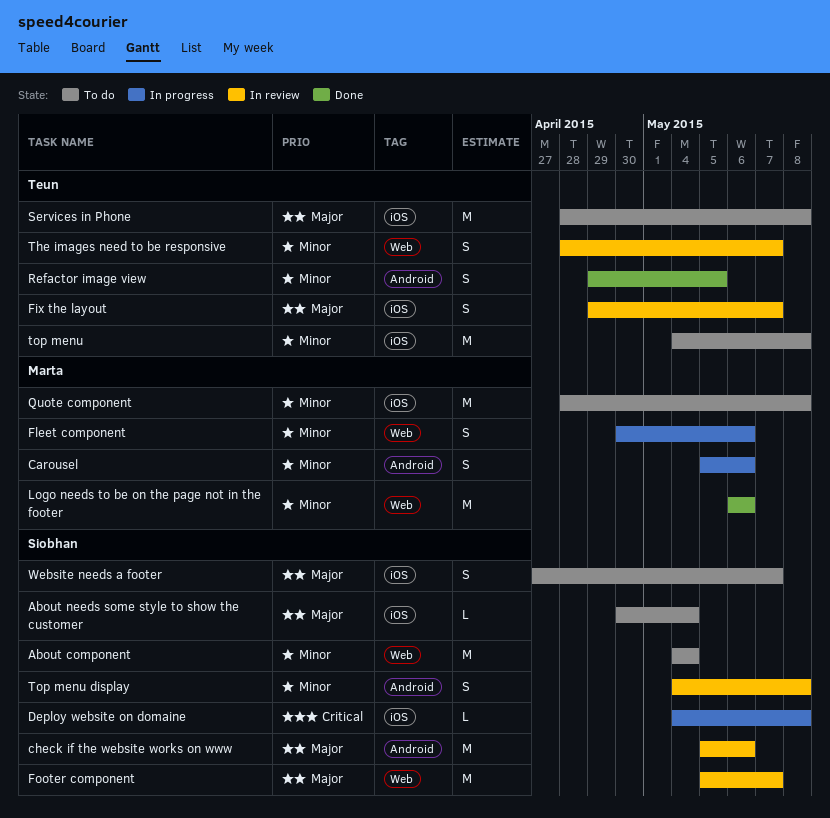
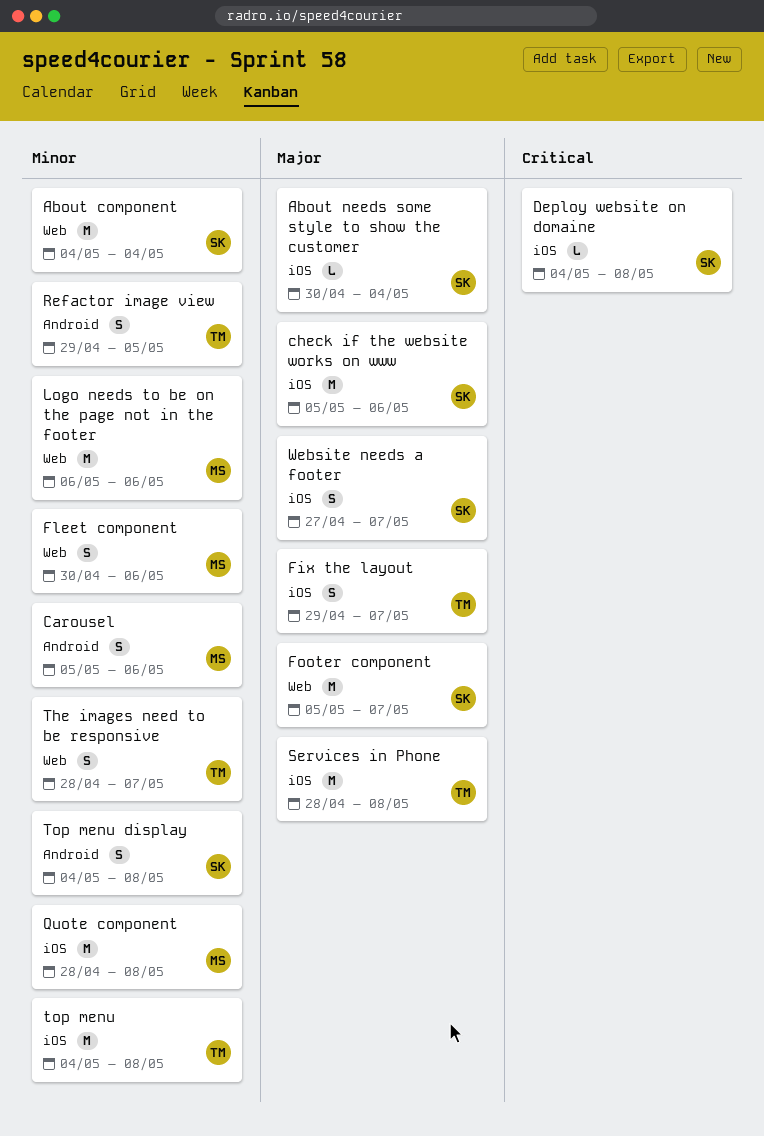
check if the website works on www, label: Android -> iOS

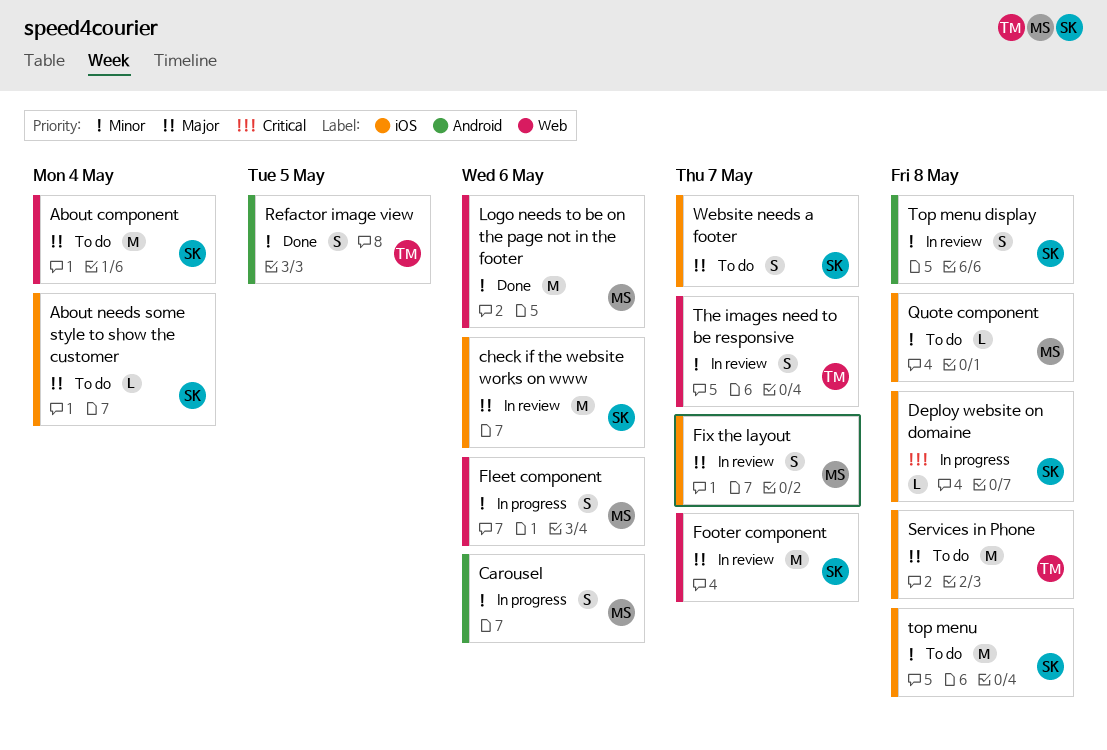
About component, priority: Minor -> Major
Fix the layout, owner: TM -> MS
Quote component, estimate: M -> L
top menu, owner: TM -> SK

